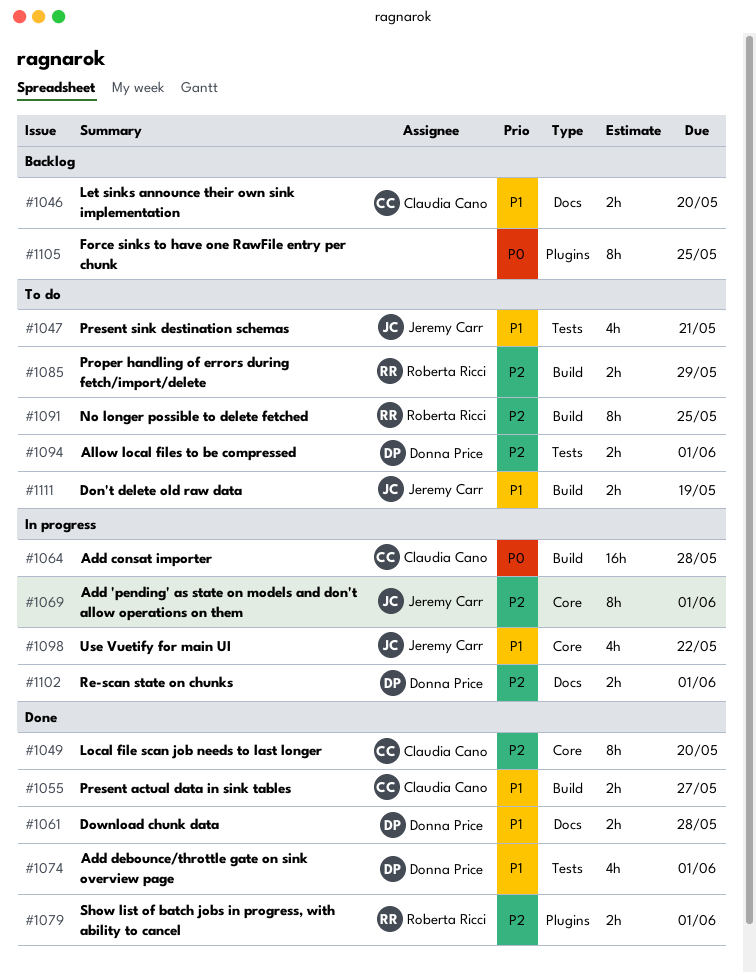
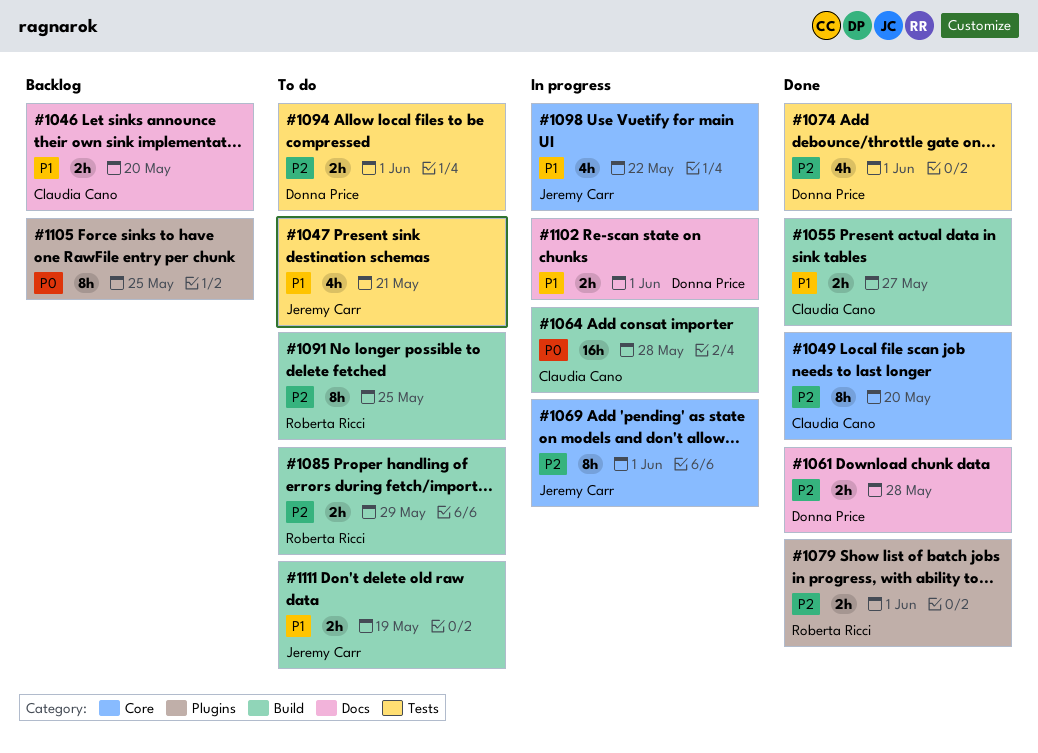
#1061, priority: P1 -> P2
#1074, priority: P1 -> P2
#1102, priority: P2 -> P1

